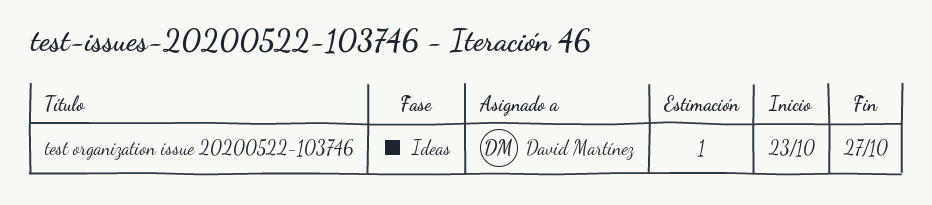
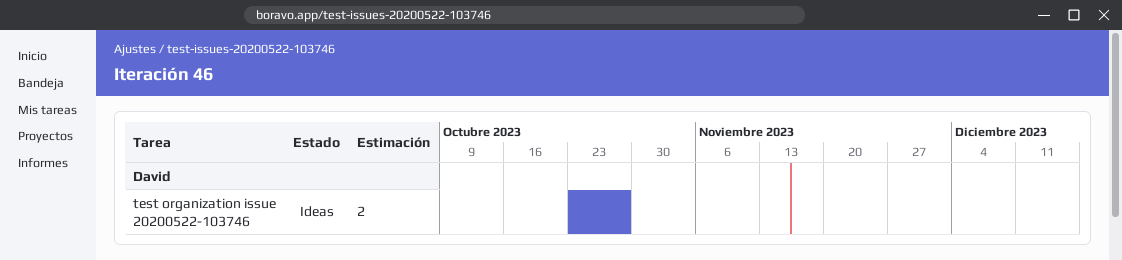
test organization issue 20200522-103746, estimate: 1 -> 2

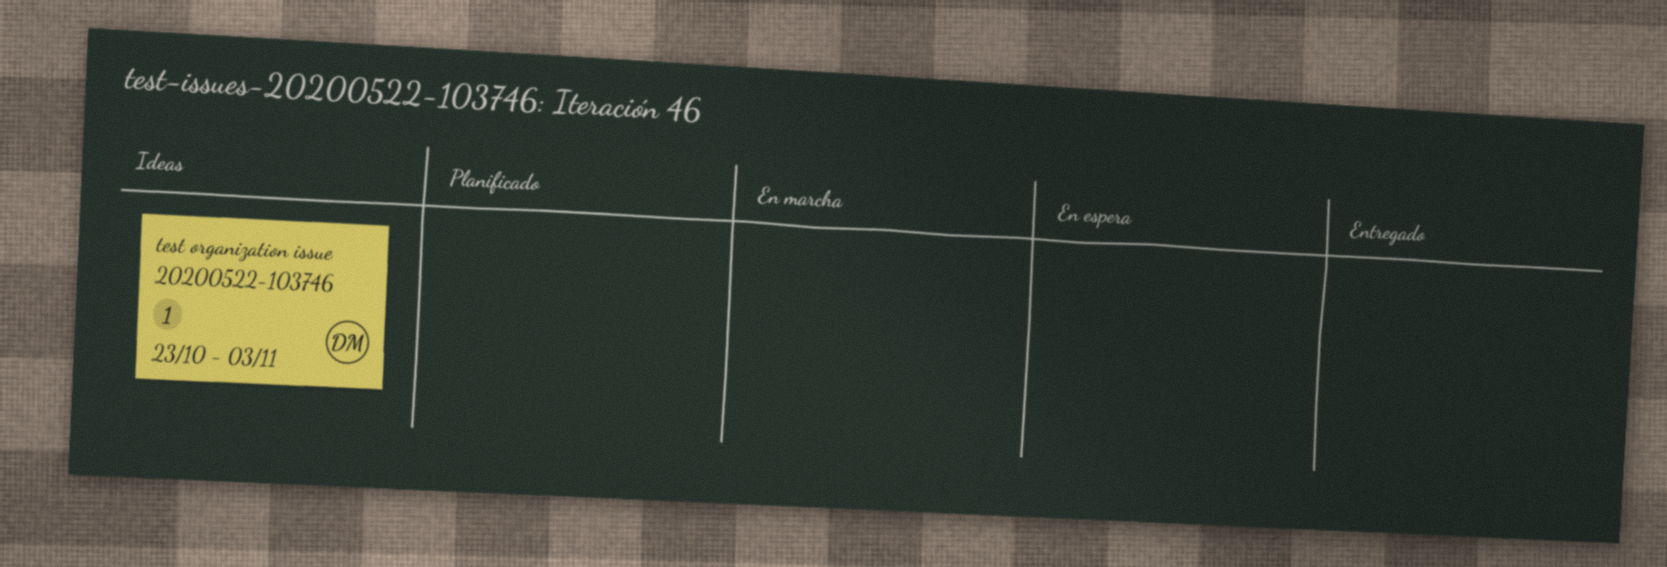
test organization issue 20200522-103746, estimate: 2 -> 1
test organization issue 20200522-103746, due: Oct 27 -> Nov 3

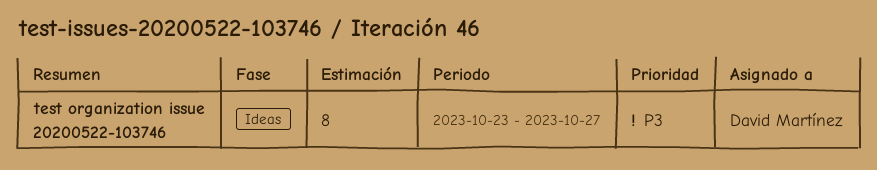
test organization issue 20200522-103746, estimate: 1 -> 8
test organization issue 20200522-103746, due: Nov 3 -> Oct 27

